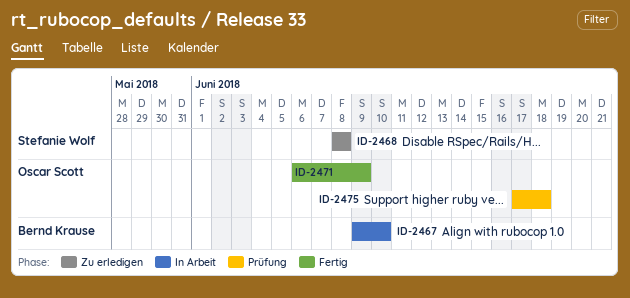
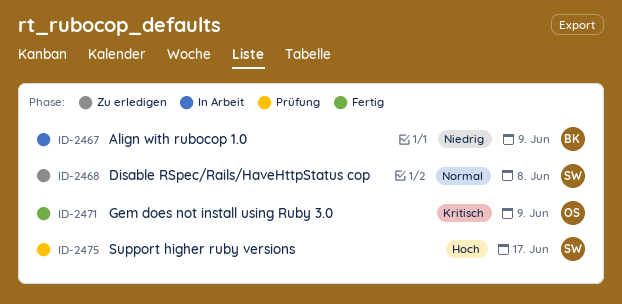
ID-2467, due: Jun 10 -> Jun 9
ID-2475, owner: Oscar Scott -> Stefanie Wolf
ID-2475, due: Jun 18 -> Jun 17

